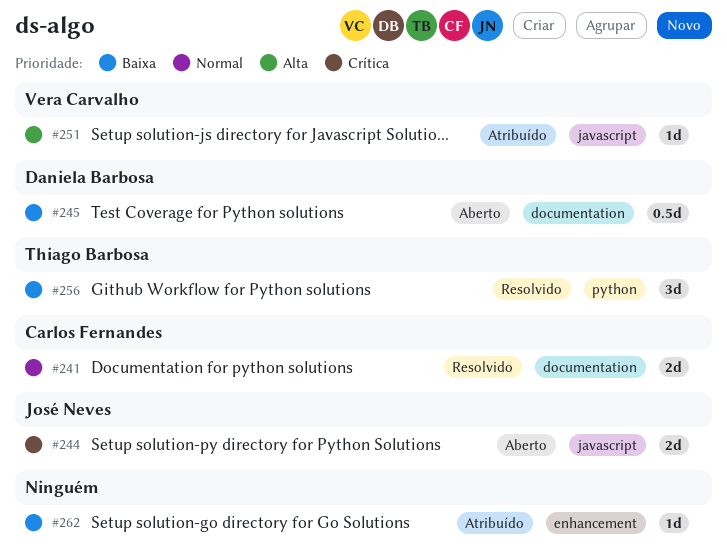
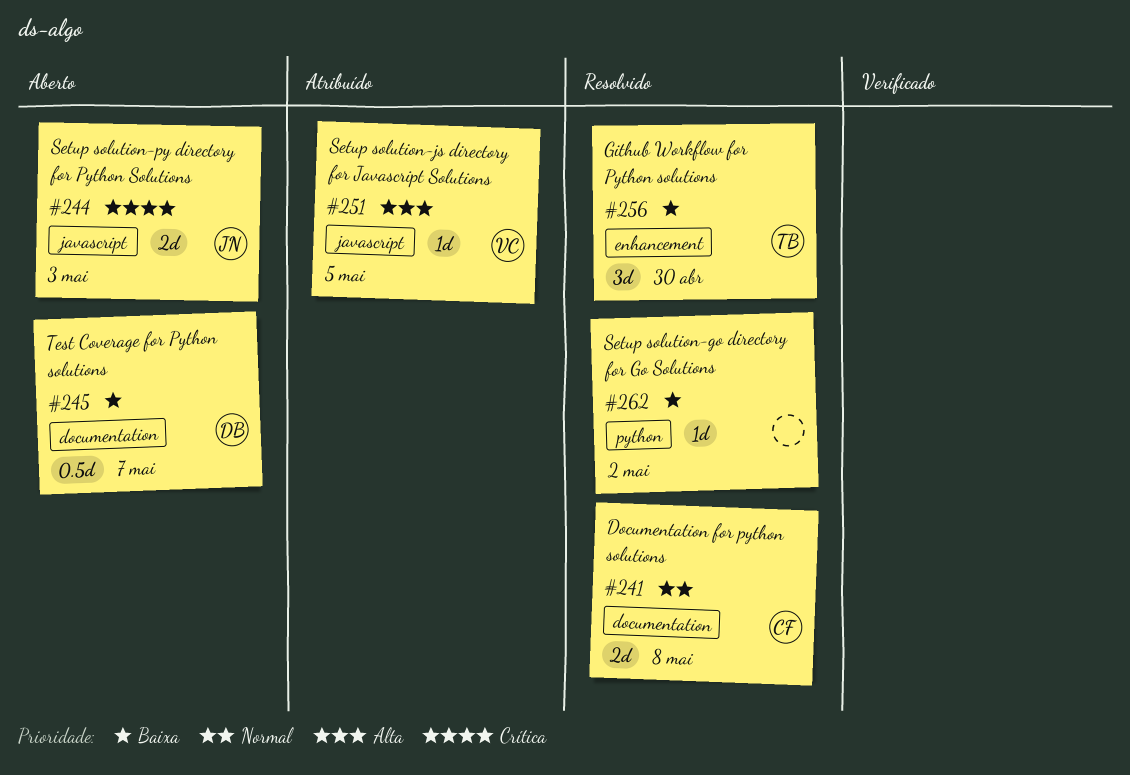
#256, label: python -> enhancement
#262, status: Atribuído -> Resolvido
#262, label: enhancement -> python

